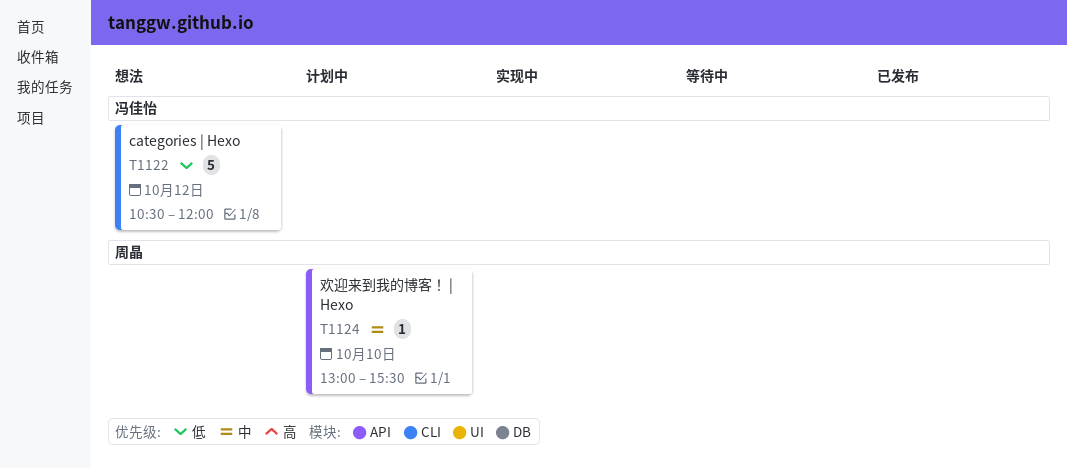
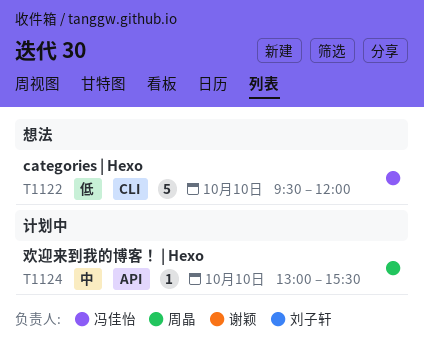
T1122, day: Oct 12 -> Oct 10
T1122, begins: 10:30 -> 09:30

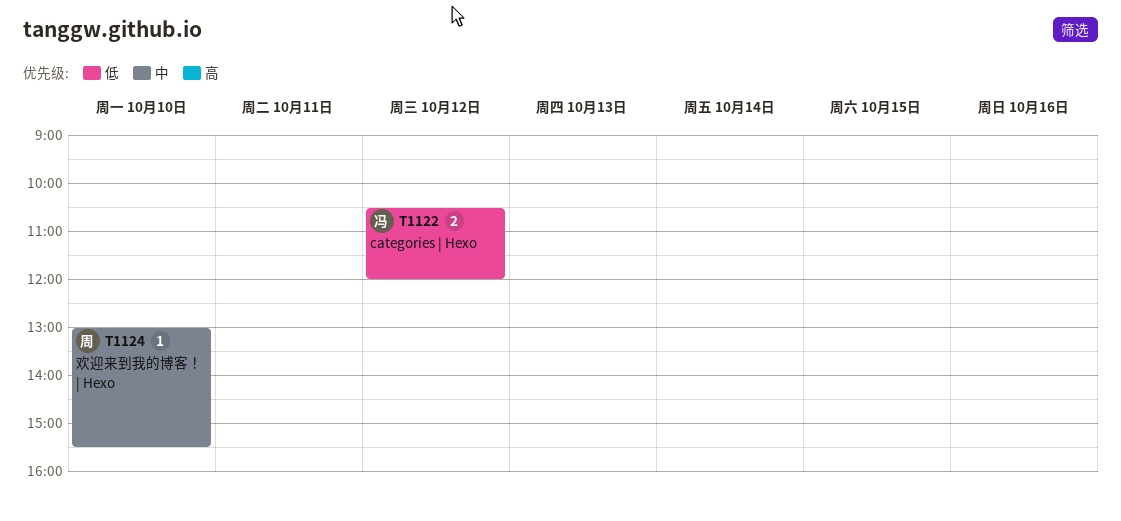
T1122, estimate: 5 -> 2
T1122, day: Oct 10 -> Oct 12
T1122, begins: 09:30 -> 10:30

